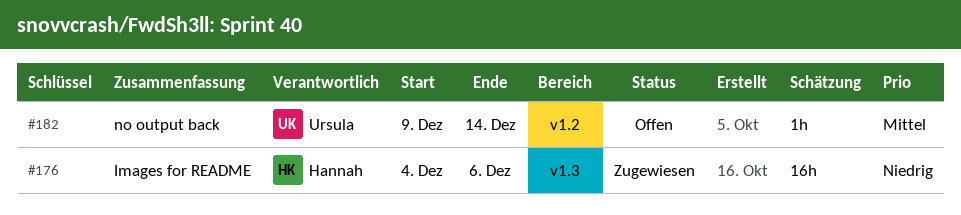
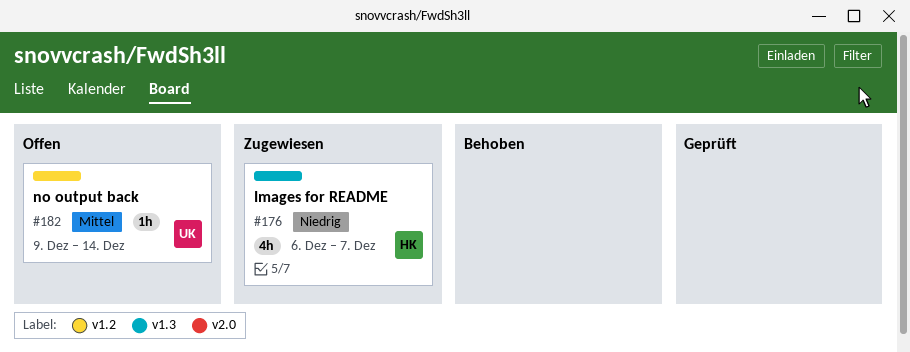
#176, estimate: 16h -> 4h
#176, start: Dec 4 -> Dec 6
#176, due: Dec 6 -> Dec 7

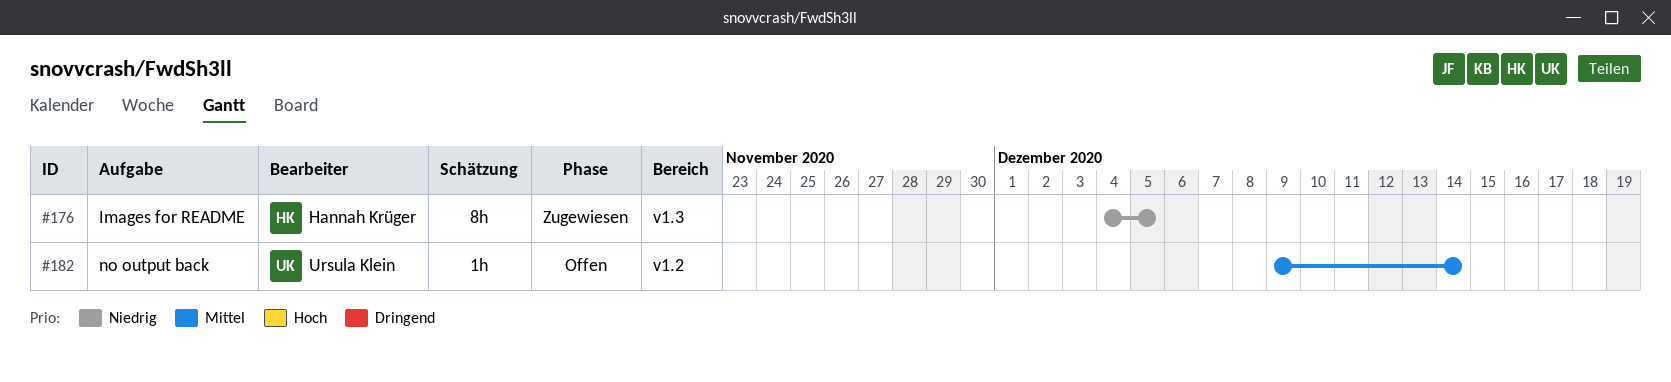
#176, estimate: 4h -> 8h
#176, start: Dec 6 -> Dec 4
#176, due: Dec 7 -> Dec 5

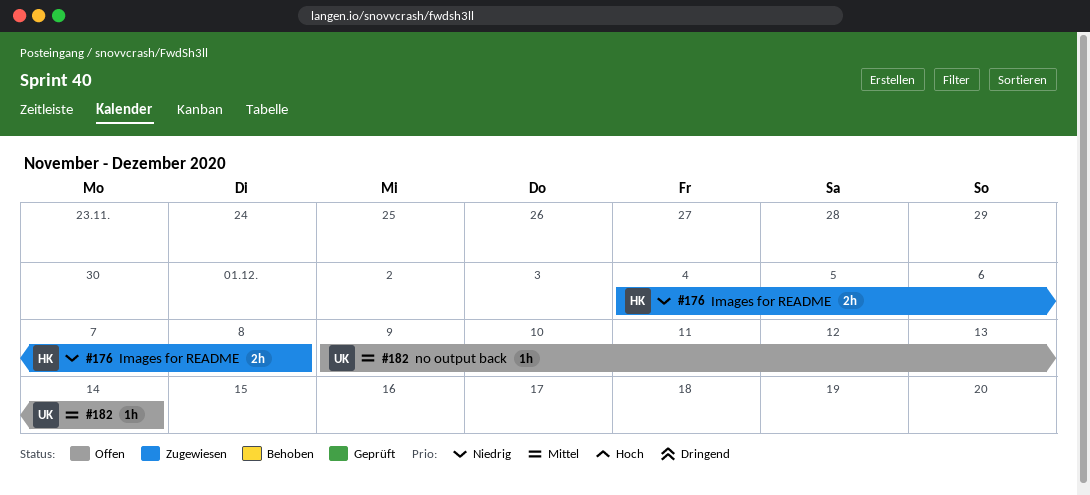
#176, estimate: 8h -> 2h
#176, due: Dec 5 -> Dec 8

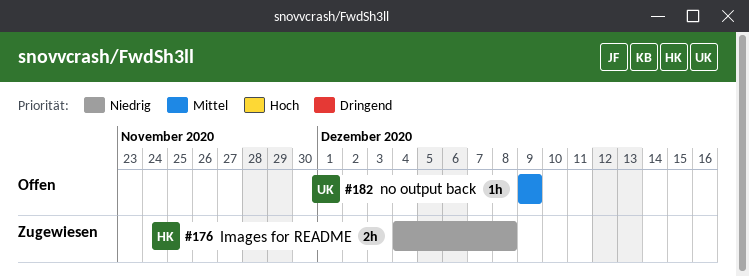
#182, due: Dec 14 -> Dec 9

